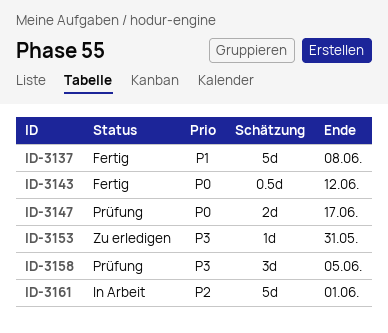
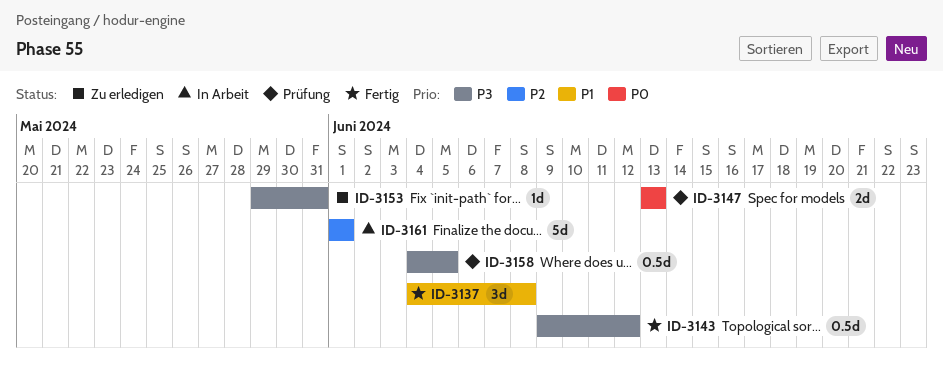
ID-3137, estimate: 5d -> 3d
ID-3143, priority: P0 -> P3
ID-3147, due: Jun 17 -> Jun 13
ID-3158, estimate: 3d -> 0.5d

